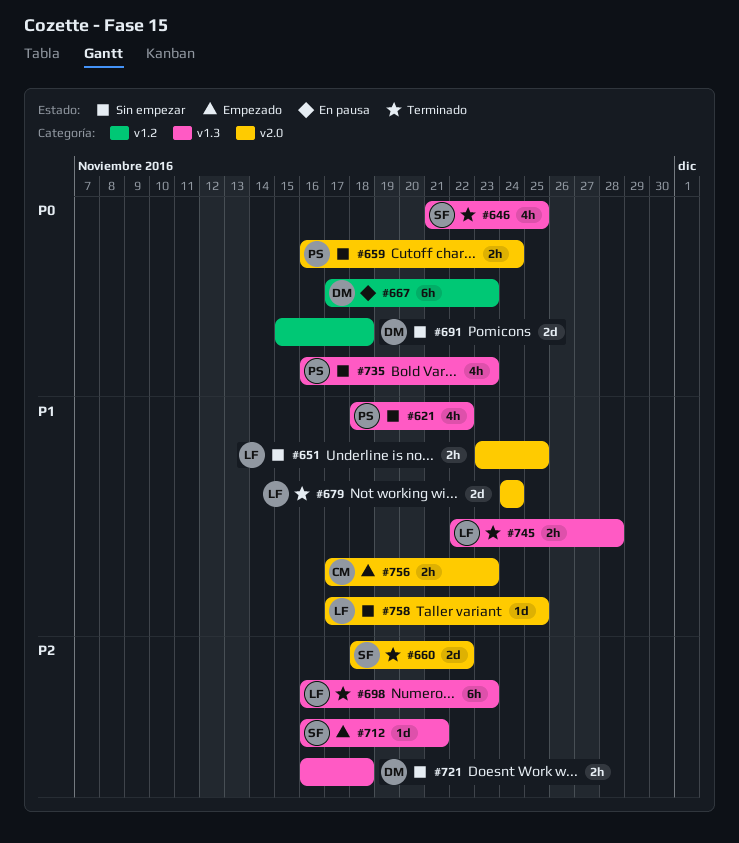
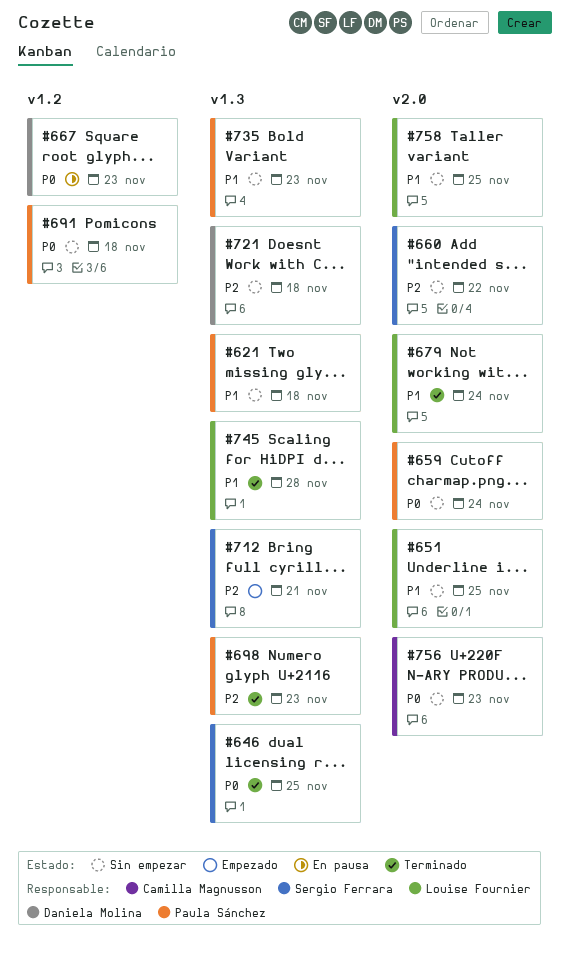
#621, due: Nov 22 -> Nov 18
#660, status: Terminado -> Sin empezar
#691, owner: Daniela Molina -> Paula Sánchez
#698, owner: Louise Fournier -> Paula Sánchez
#735, priority: P0 -> P1
#756, status: Empezado -> Sin empezar
#756, priority: P1 -> P0

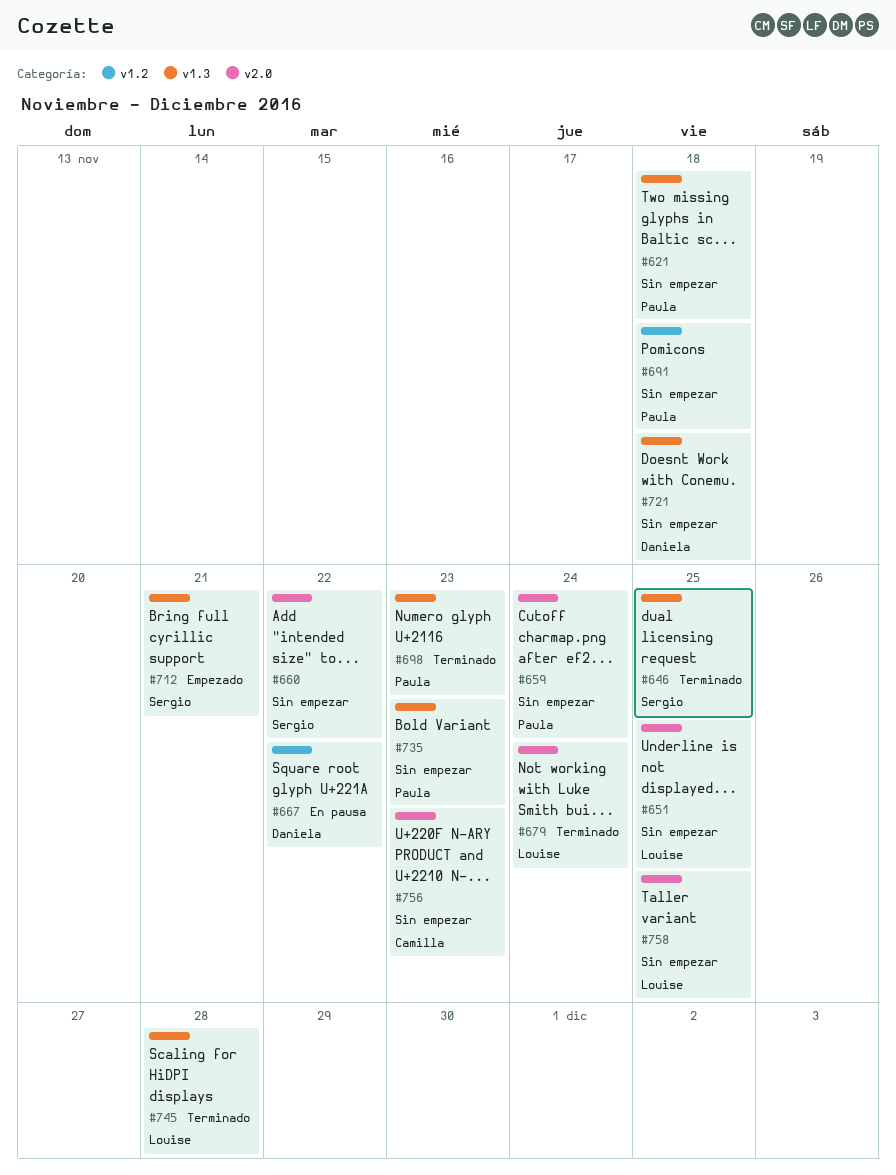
#667, due: Nov 23 -> Nov 22

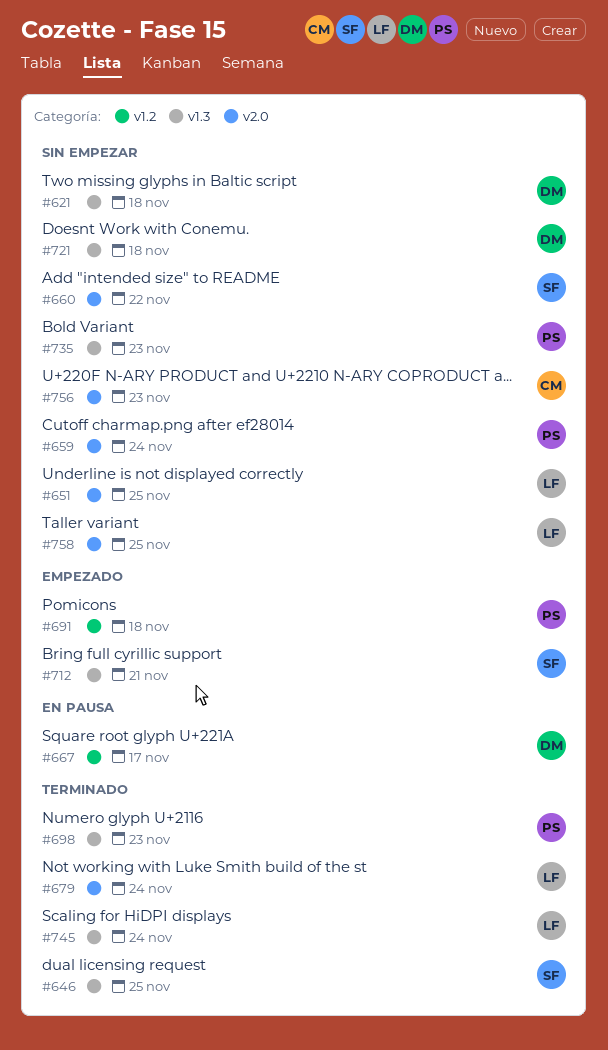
#621, owner: Paula -> Daniela
#667, due: Nov 22 -> Nov 17
#691, status: Sin empezar -> Empezado
#745, due: Nov 28 -> Nov 24

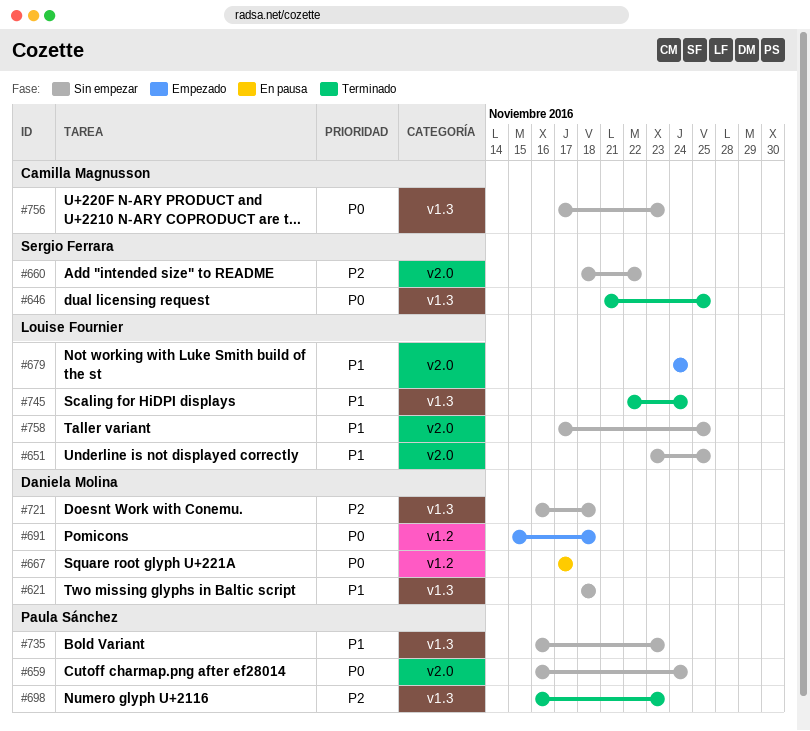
#679, status: Terminado -> Empezado
#691, owner: Paula Sánchez -> Daniela Molina
#712: present -> none
#756, label: v2.0 -> v1.3

